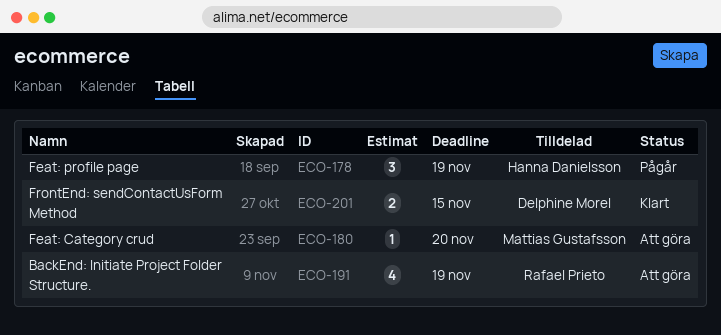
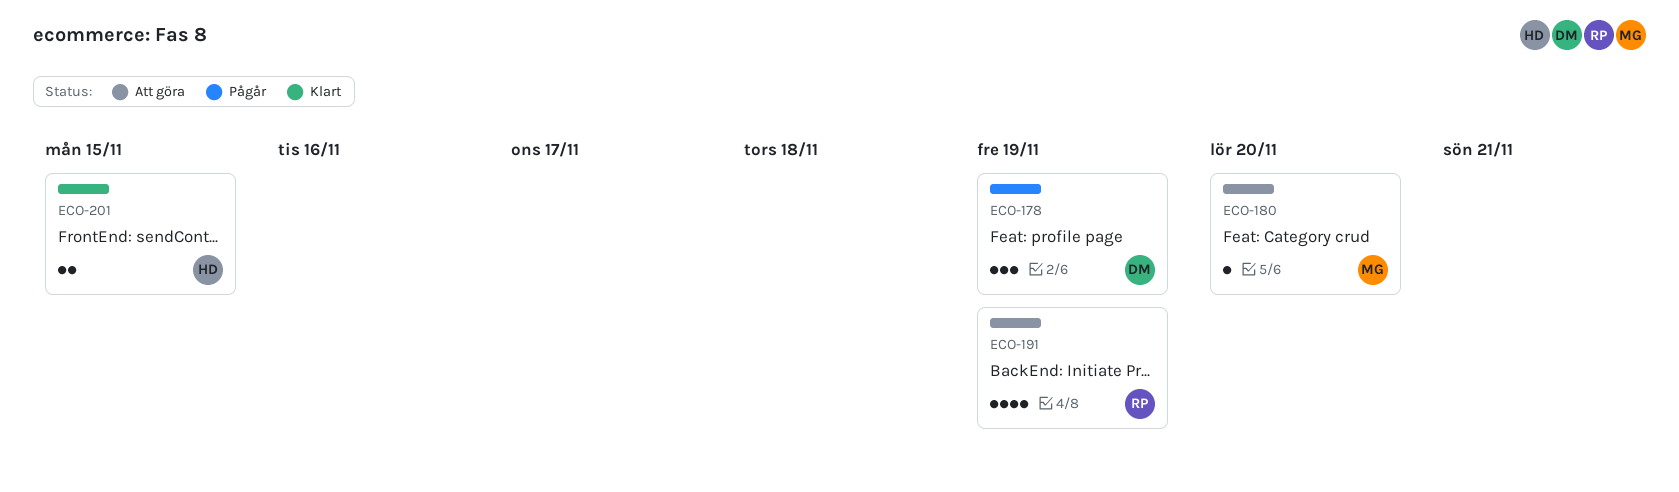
ECO-178, owner: Hanna Danielsson -> Delphine Morel
ECO-201, owner: Delphine Morel -> Hanna Danielsson

